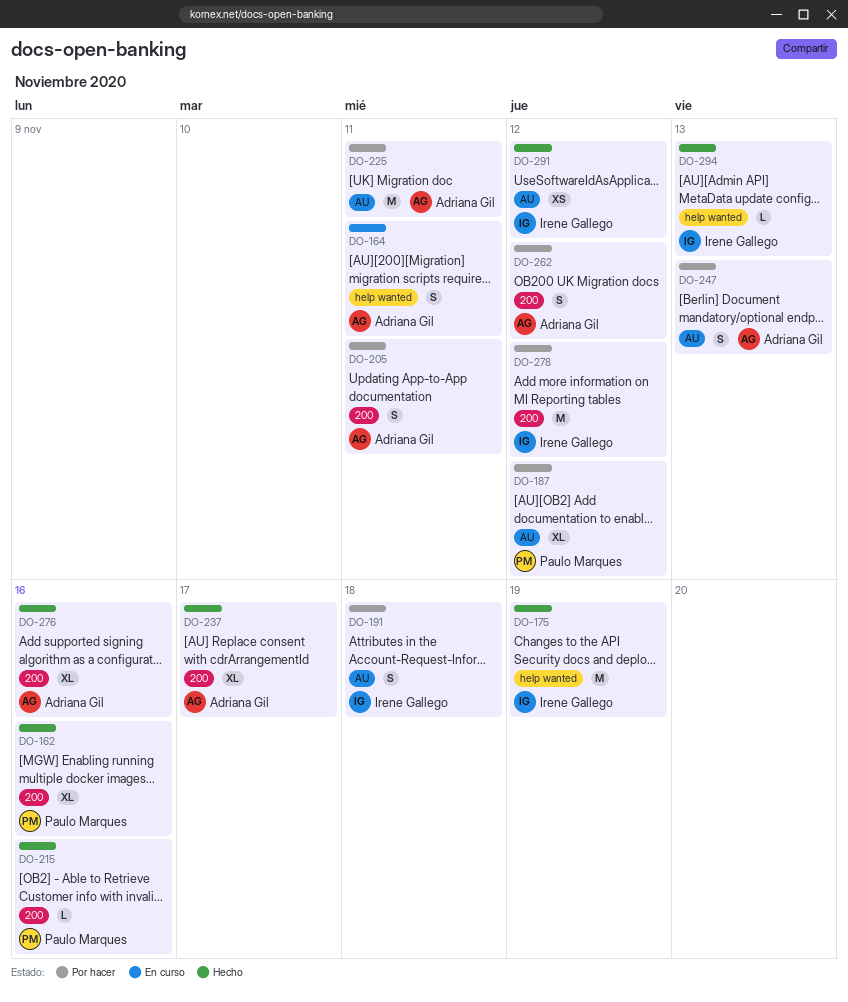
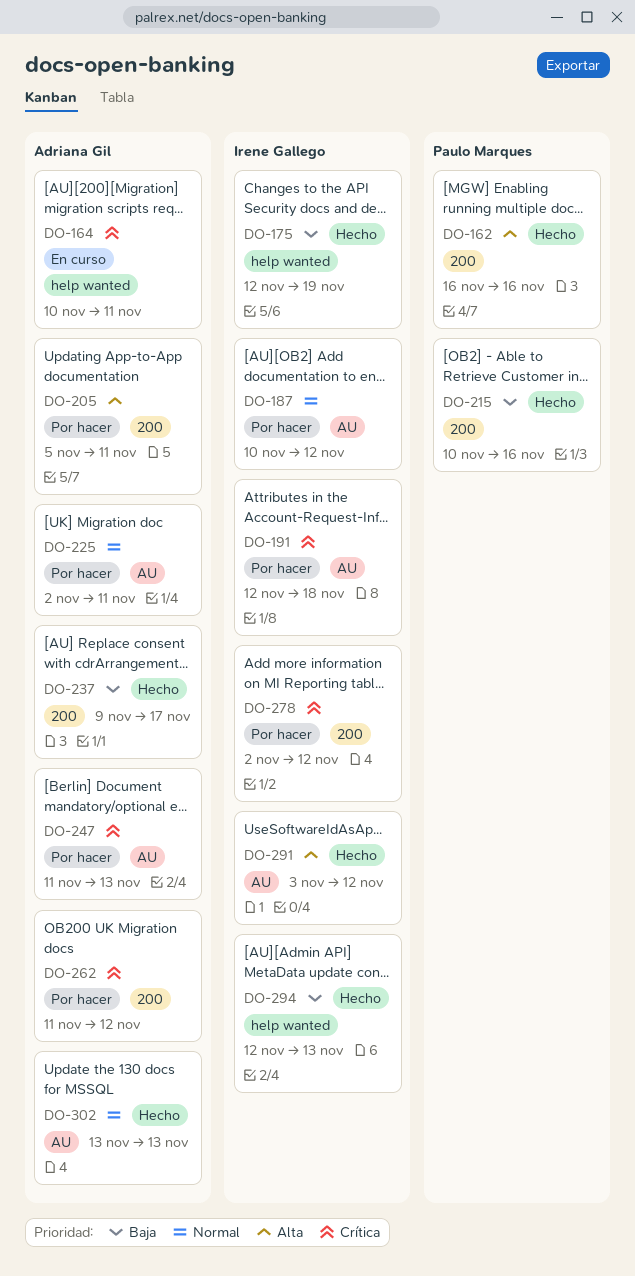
DO-187, owner: Paulo Marques -> Irene Gallego
DO-276: present -> none
DO-302: none -> present

